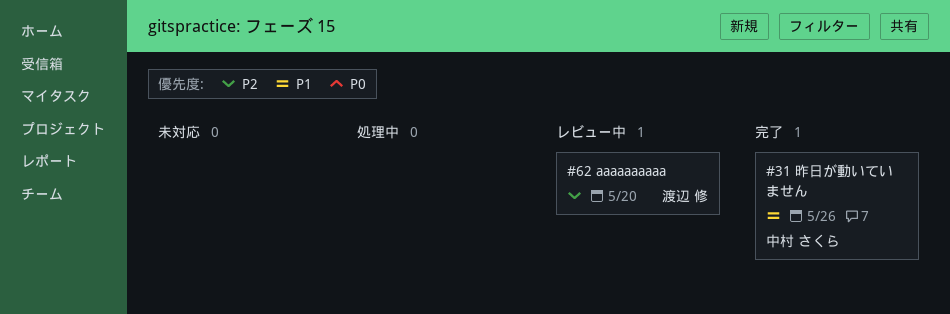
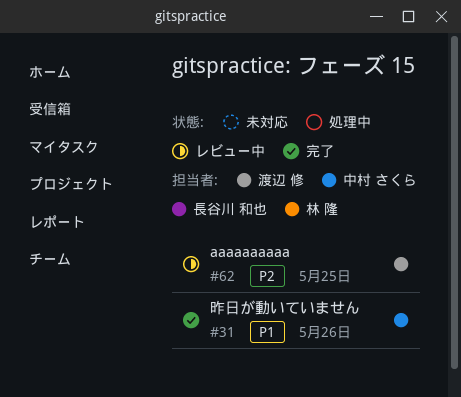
#62, due: May 20 -> May 25

